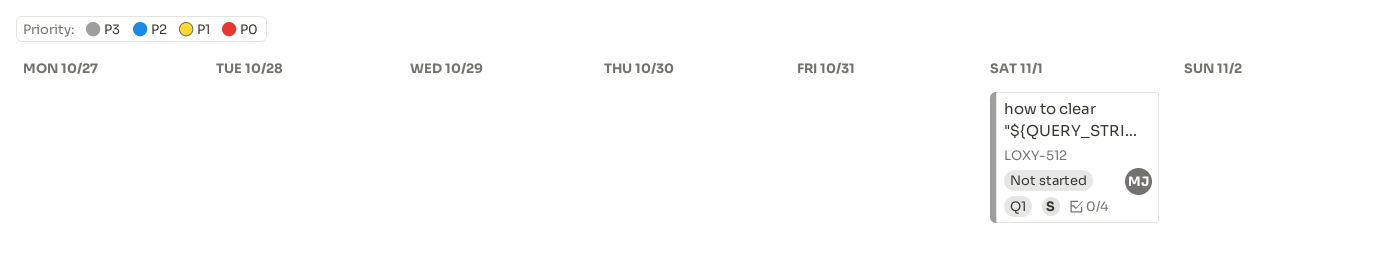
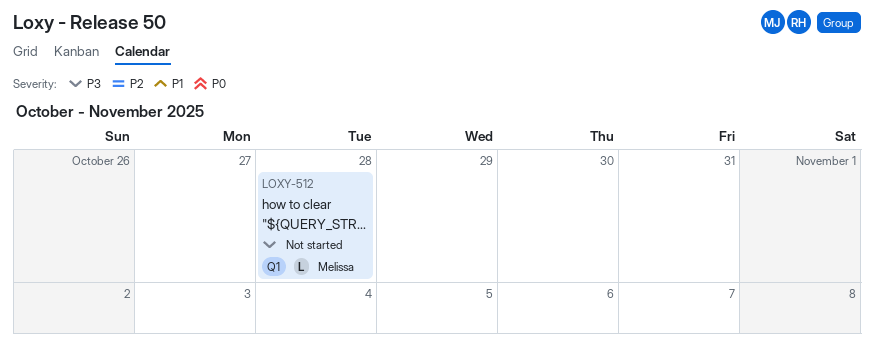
LOXY-512, estimate: S -> L
LOXY-512, due: Nov 1 -> Oct 28

